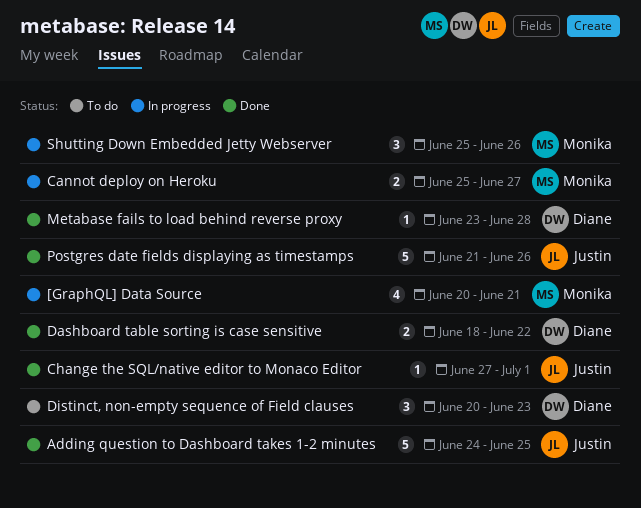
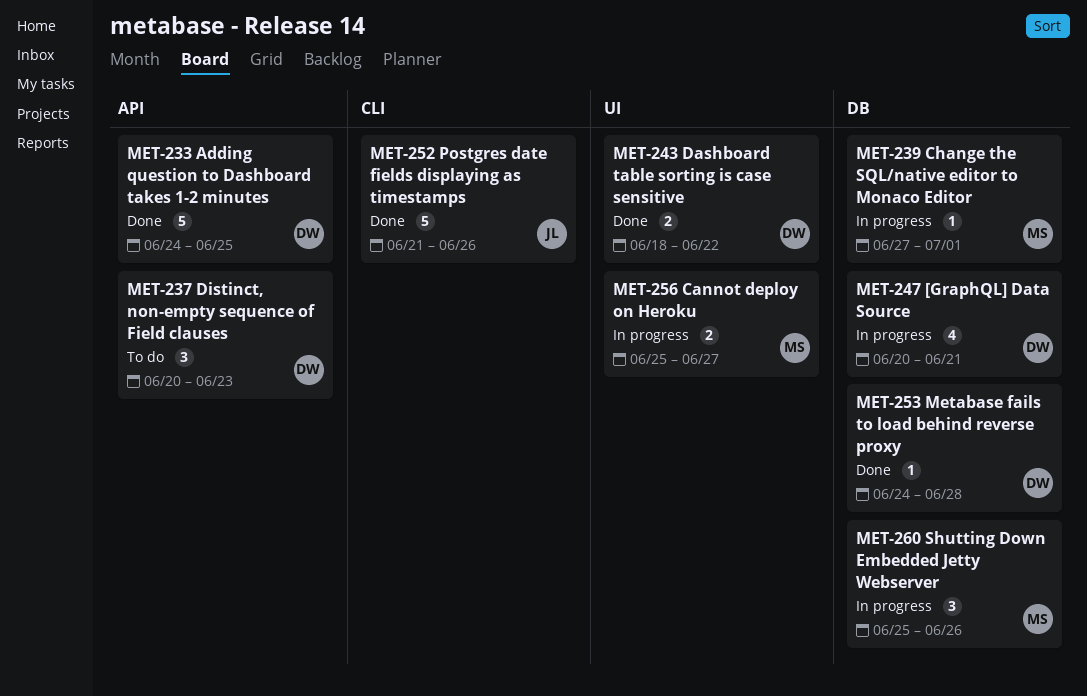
[GraphQL] Data Source, owner: Monika -> Diane
Adding question to Dashboard takes 1-2 minutes, owner: Justin -> Diane
Change the SQL/native editor to Monaco Editor, status: Done -> In progress
Change the SQL/native editor to Monaco Editor, owner: Justin -> Monika
Metabase fails to load behind reverse proxy, start: Jun 23 -> Jun 24

